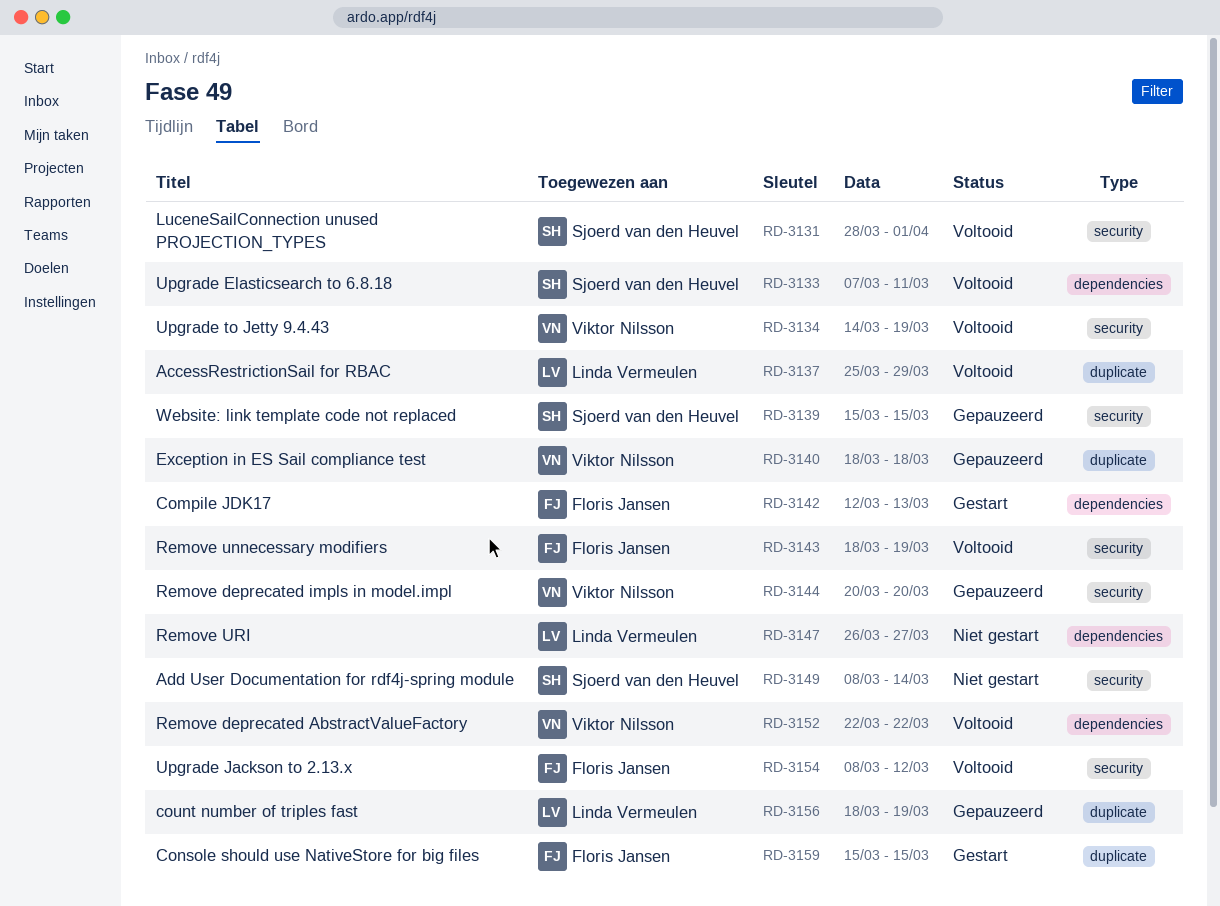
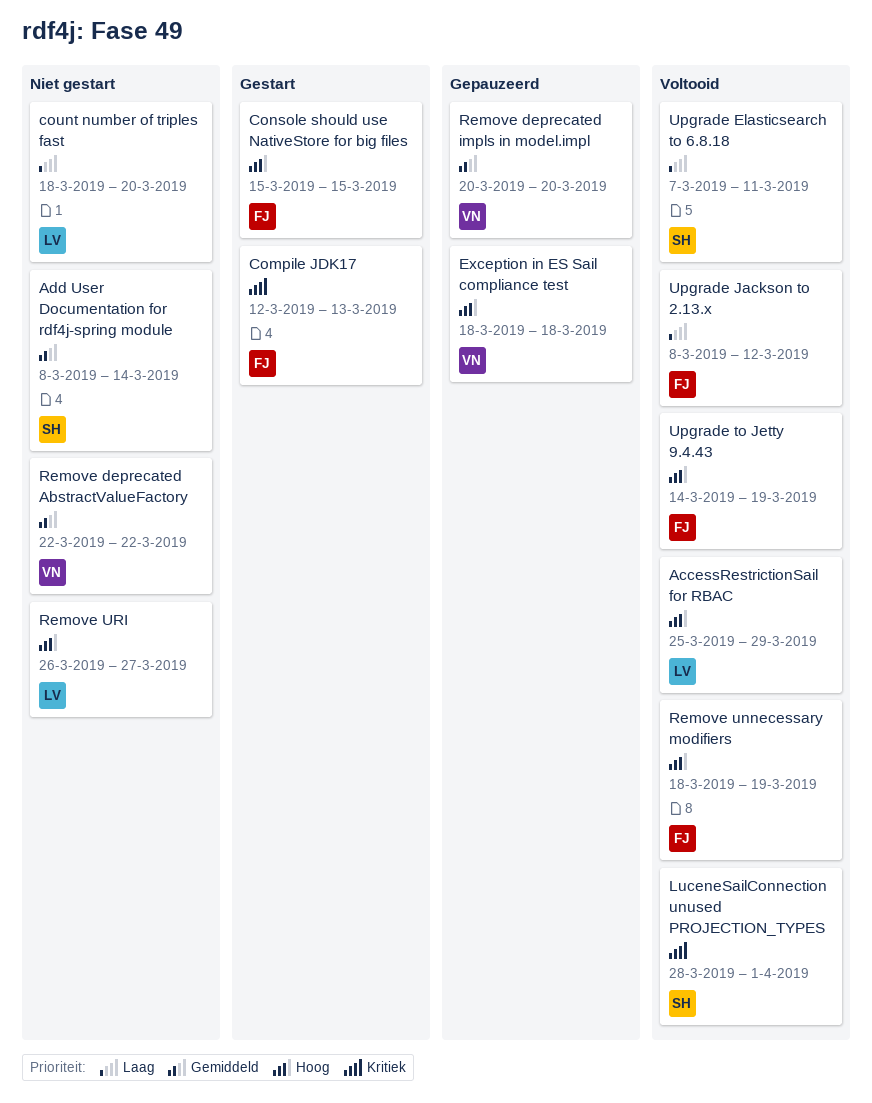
count number of triples fast, status: Gepauzeerd -> Niet gestart
count number of triples fast, due: Mar 19 -> Mar 20
Remove deprecated AbstractValueFactory, status: Voltooid -> Niet gestart
Upgrade to Jetty 9.4.43, owner: Viktor Nilsson -> Floris Jansen
Website: link template code not replaced: present -> none

